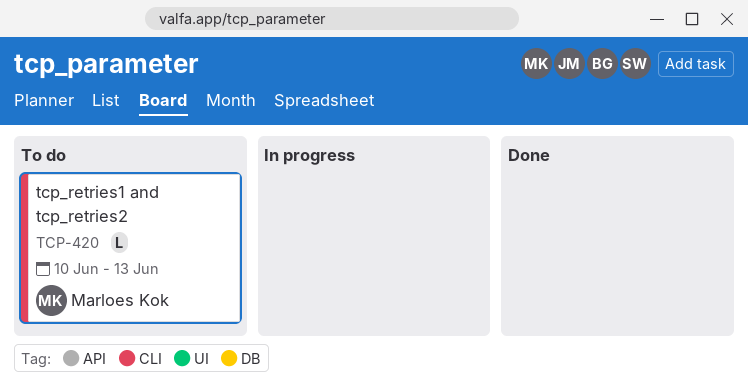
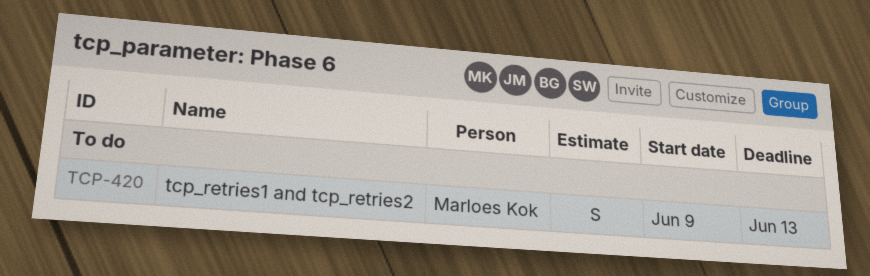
TCP-420, estimate: L -> S
TCP-420, start: Jun 10 -> Jun 9

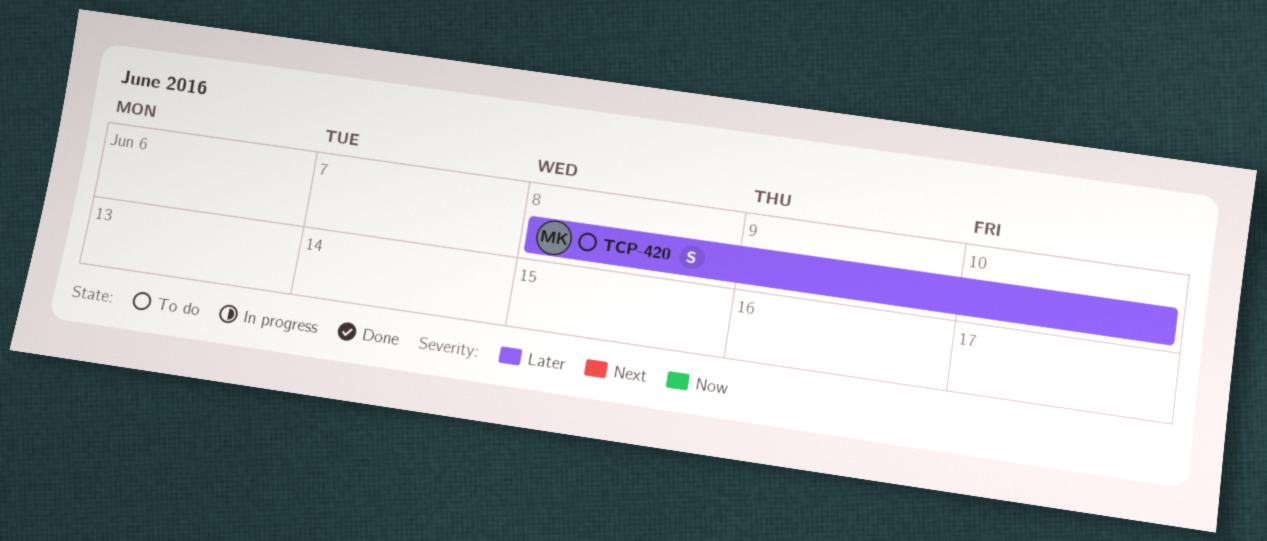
TCP-420, start: Jun 9 -> Jun 8
TCP-420, due: Jun 13 -> Jun 10

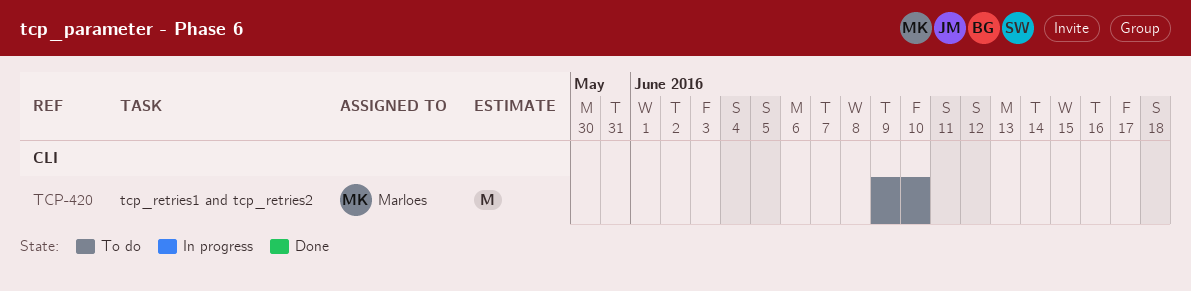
TCP-420, estimate: S -> M
TCP-420, start: Jun 8 -> Jun 9

